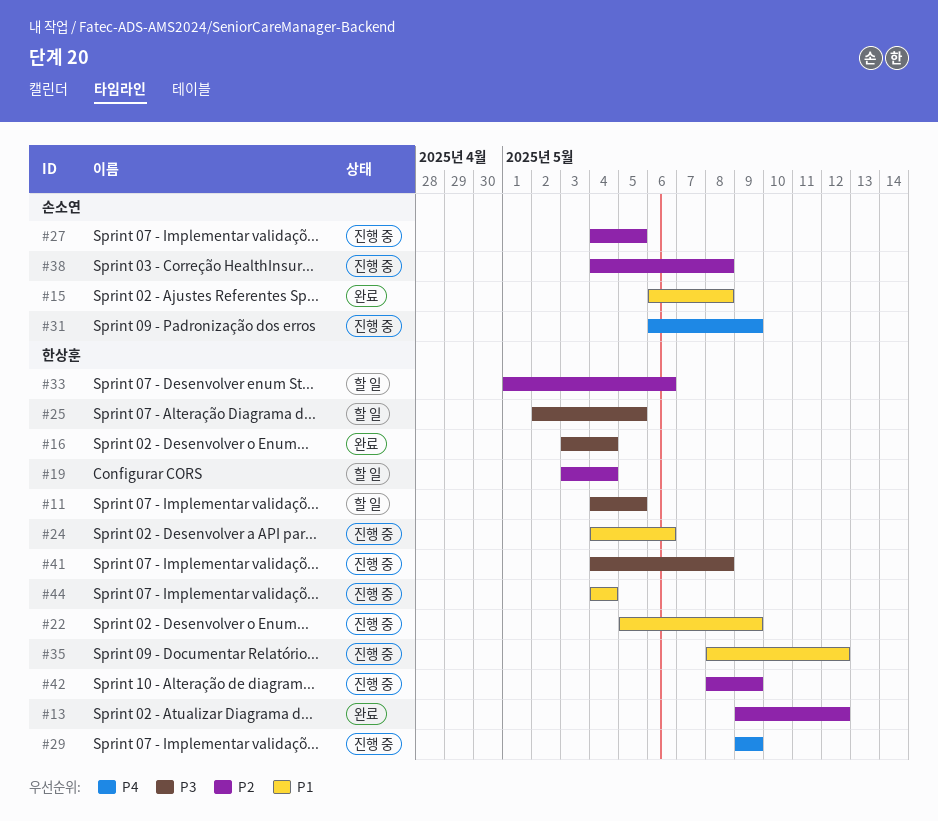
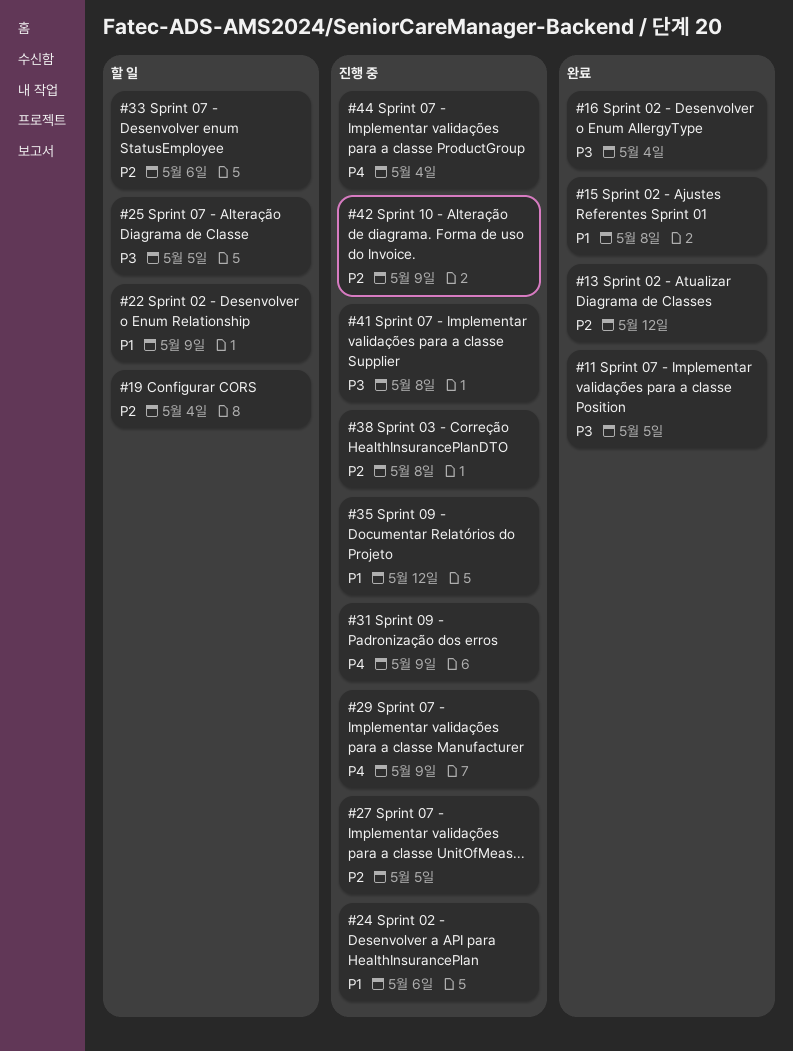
#11, status: 할 일 -> 완료
#22, status: 진행 중 -> 할 일
#44, priority: P1 -> P4

